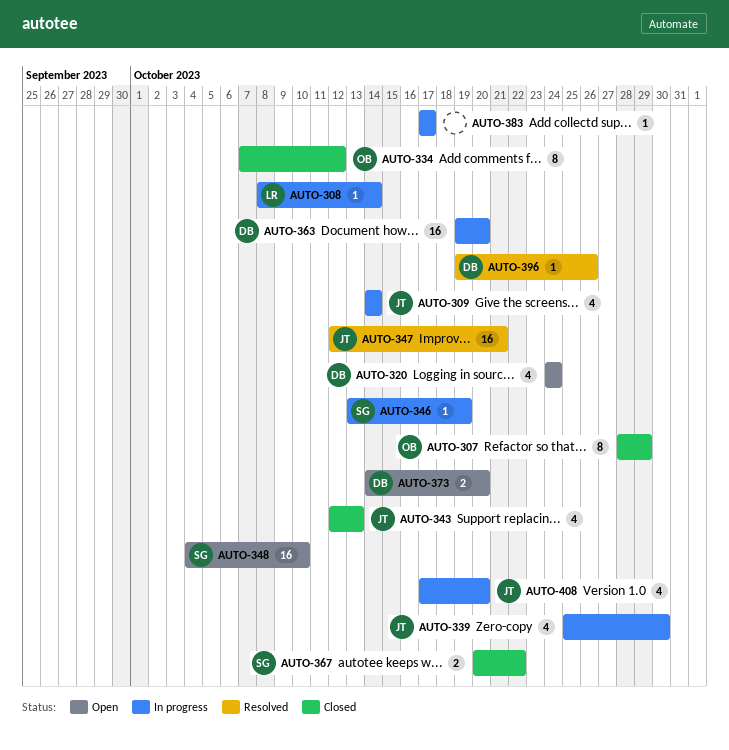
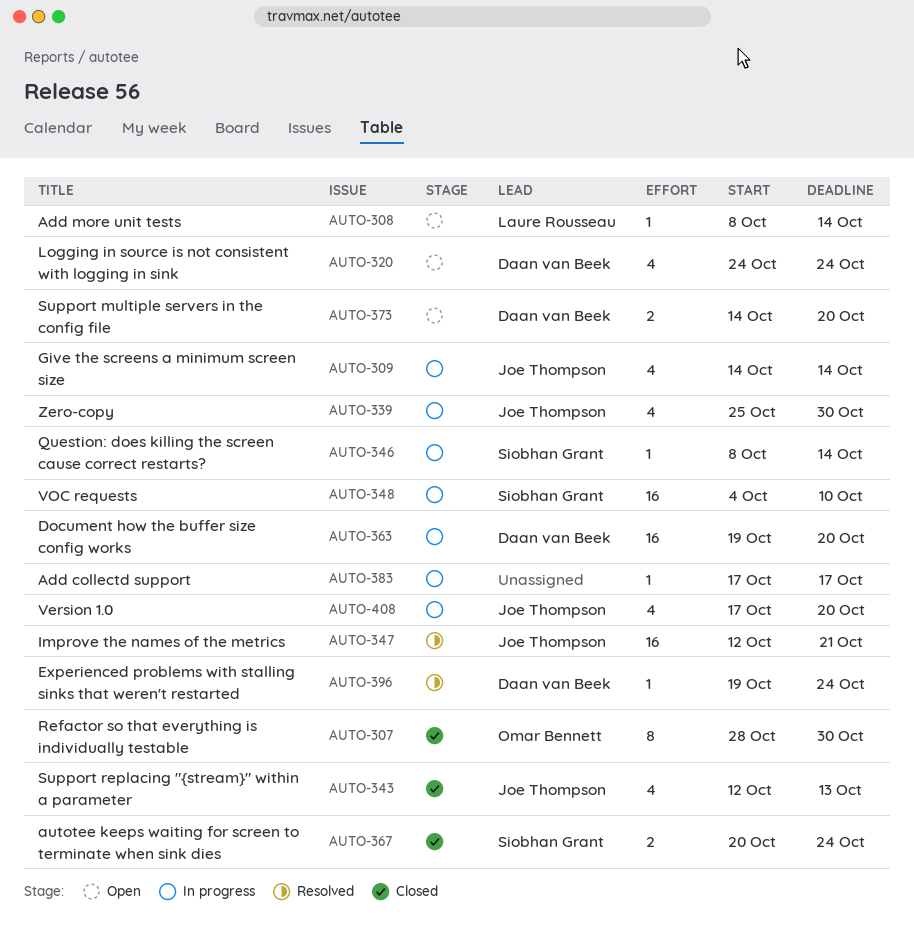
AUTO-307, due: Oct 29 -> Oct 30
AUTO-308, status: In progress -> Open
AUTO-334: present -> none
AUTO-346, start: Oct 13 -> Oct 8
AUTO-346, due: Oct 19 -> Oct 14
AUTO-348, status: Open -> In progress
AUTO-367, due: Oct 22 -> Oct 24
AUTO-396, due: Oct 26 -> Oct 24

